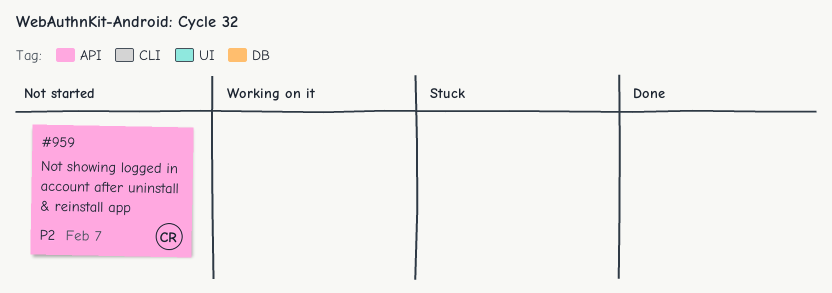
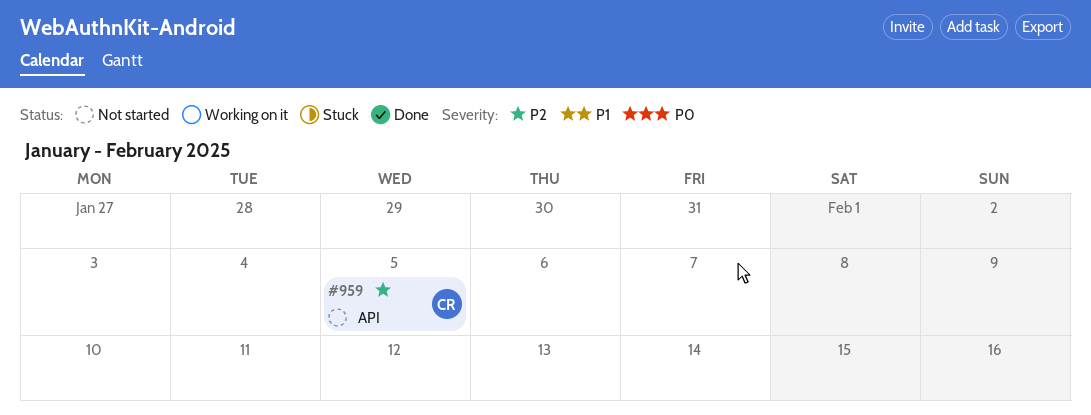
#959, due: Feb 7 -> Feb 5

